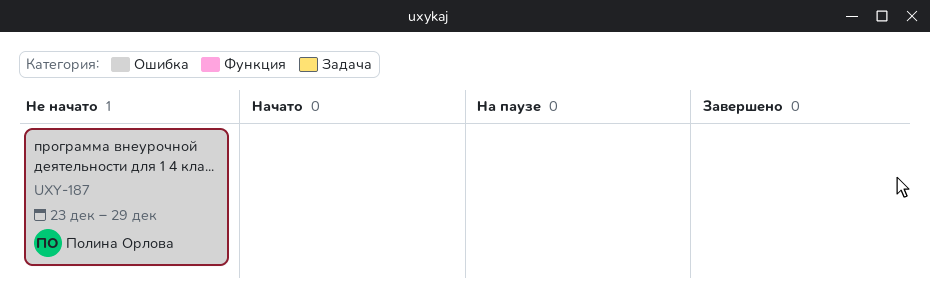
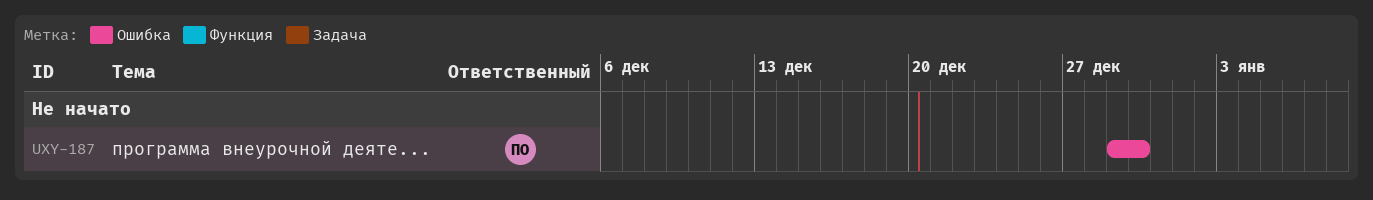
UXY-187, start: Dec 23 -> Dec 29
UXY-187, due: Dec 29 -> Dec 30

